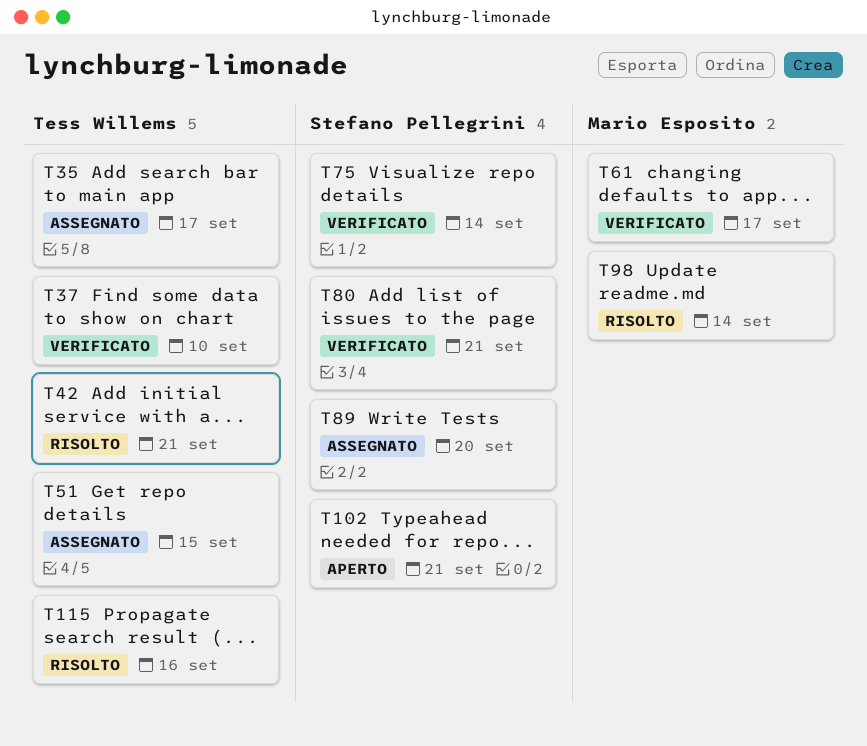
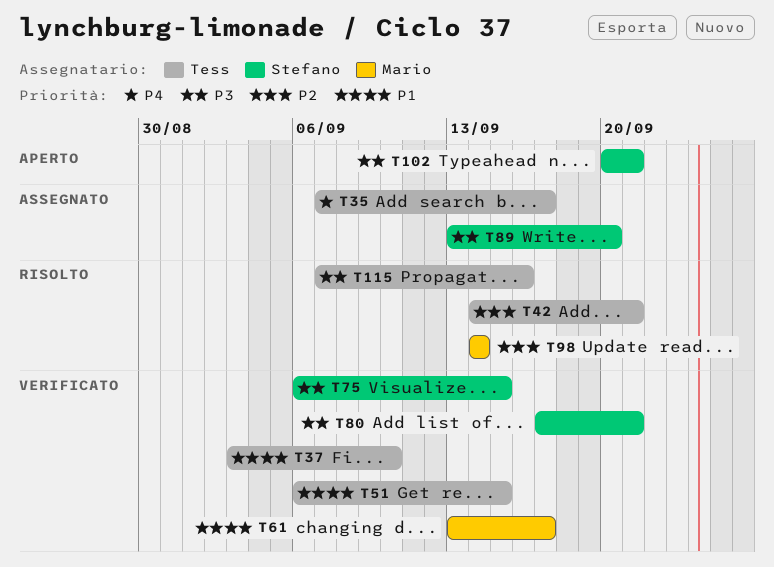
T51, status: Assegnato -> Verificato
T75, due: Sep 14 -> Sep 15

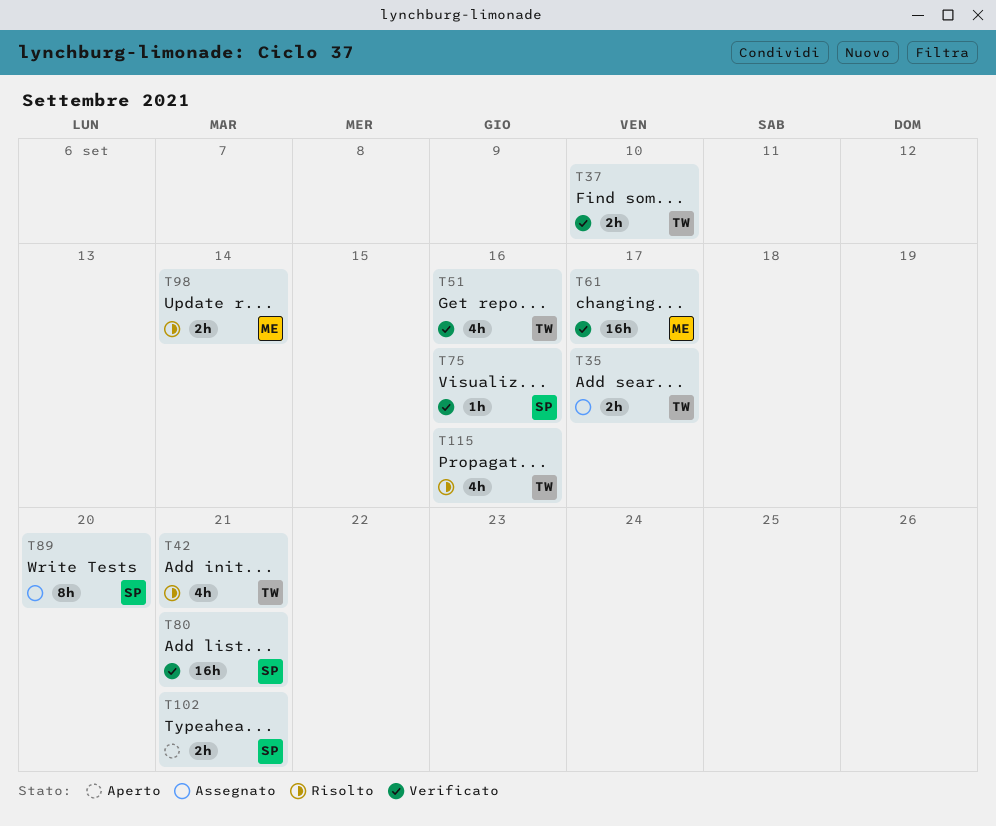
T51, due: Sep 15 -> Sep 16
T75, due: Sep 15 -> Sep 16

